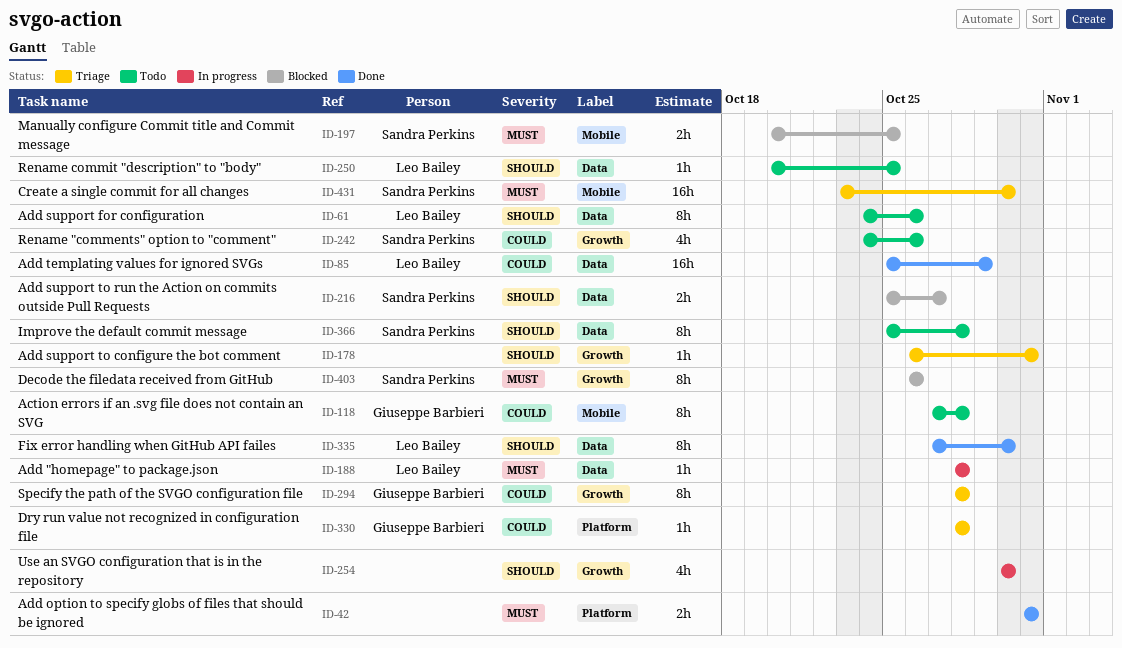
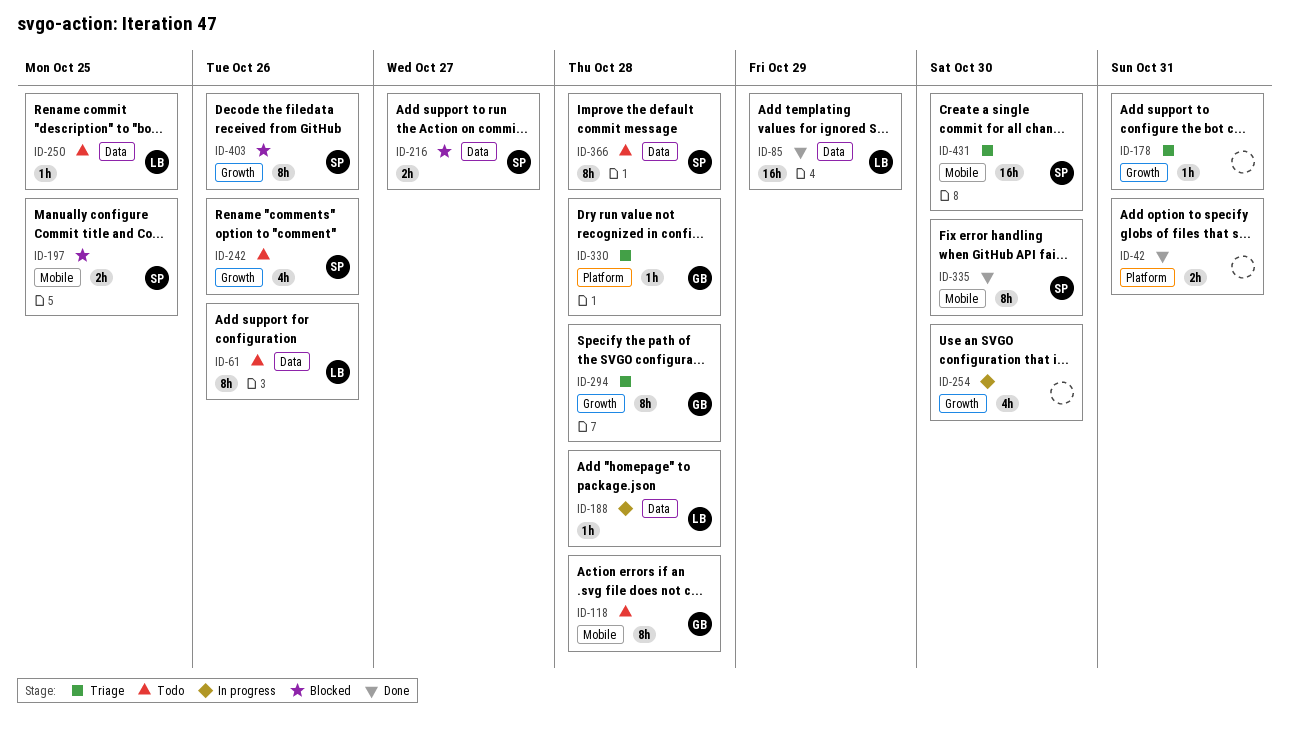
ID-335, owner: Leo Bailey -> Sandra Perkins
ID-335, label: Data -> Mobile

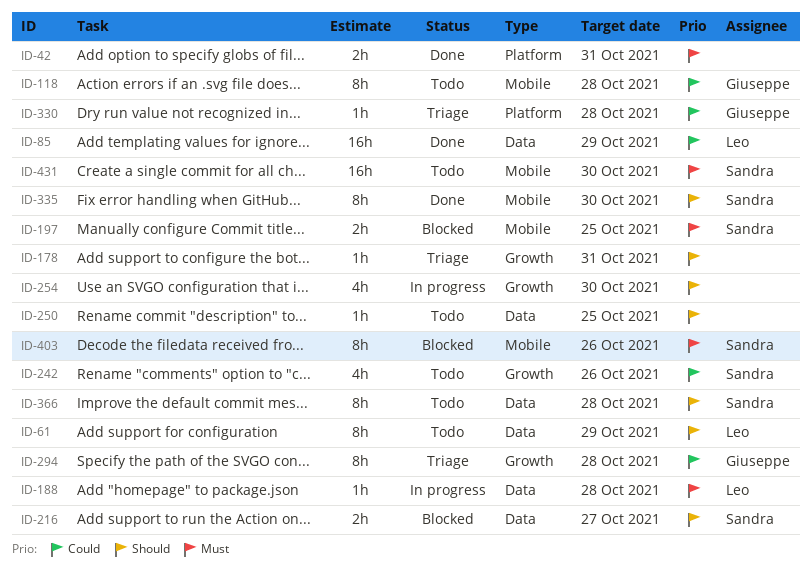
ID-61, due: Oct 26 -> Oct 29
ID-250, owner: Leo -> none
ID-403, label: Growth -> Mobile
ID-431, status: Triage -> Todo

